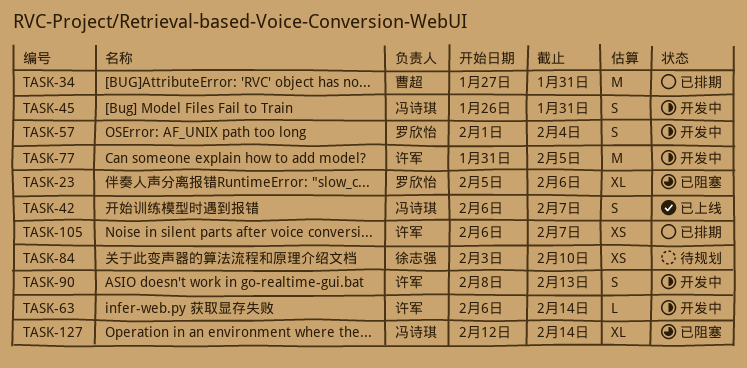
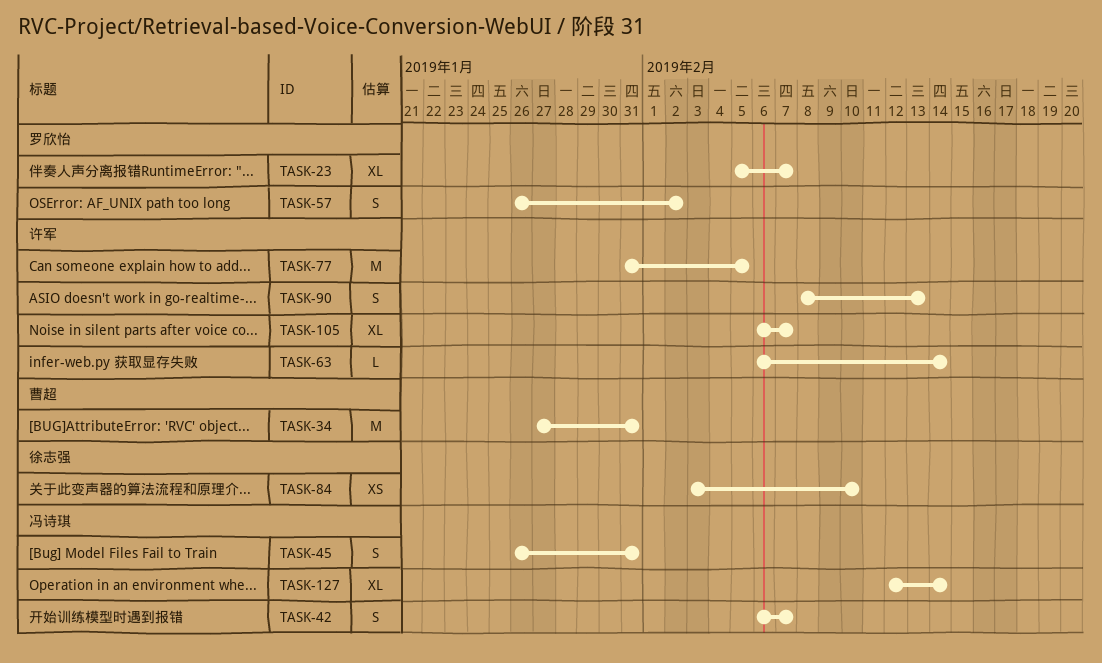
TASK-23, due: Feb 6 -> Feb 7
TASK-57, start: Feb 1 -> Jan 26
TASK-57, due: Feb 4 -> Feb 2
TASK-105, estimate: XS -> XL

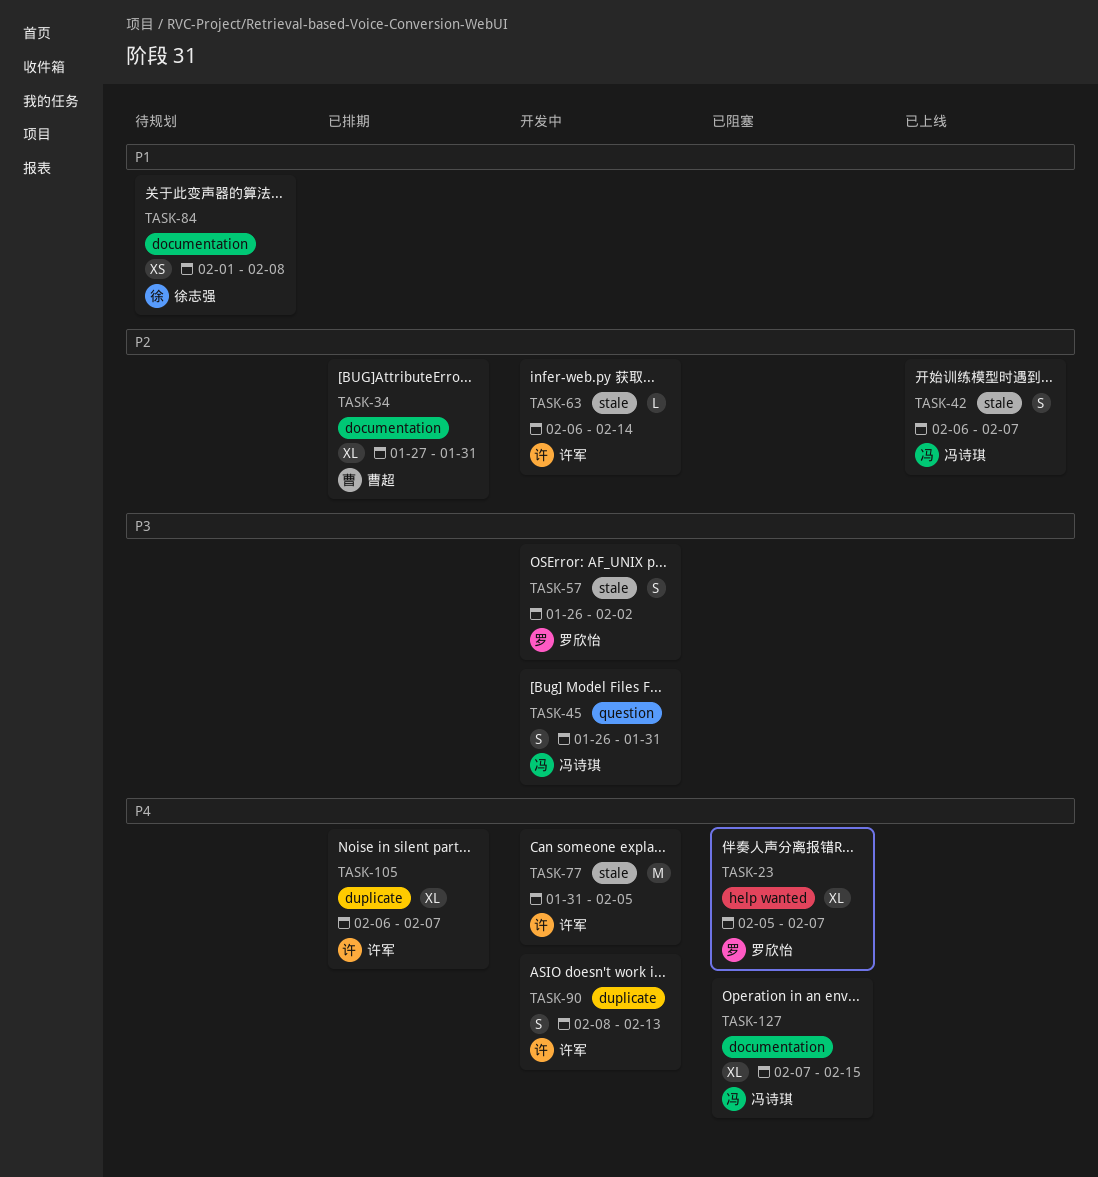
TASK-34, estimate: M -> XL
TASK-84, start: Feb 3 -> Feb 1
TASK-84, due: Feb 10 -> Feb 8
TASK-127, start: Feb 12 -> Feb 7
TASK-127, due: Feb 14 -> Feb 15

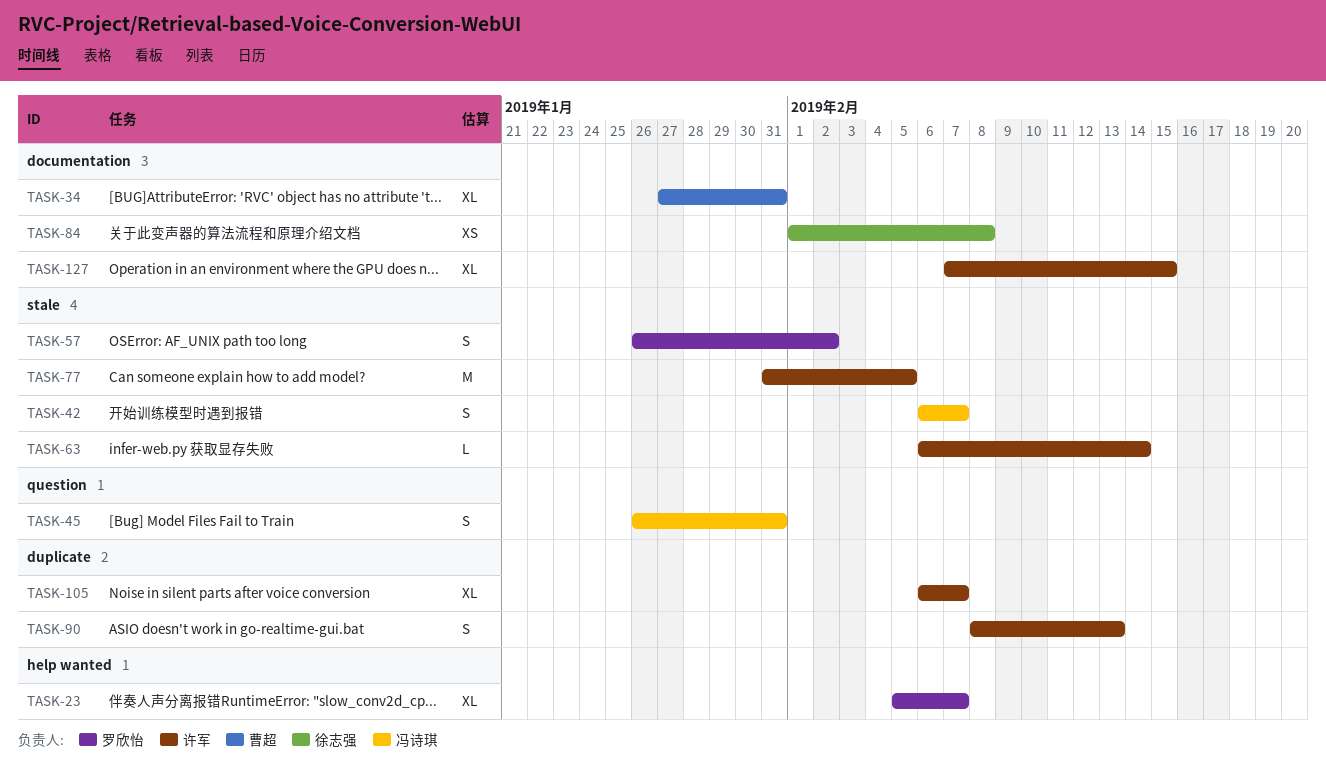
TASK-127, owner: 冯诗琪 -> 许军

